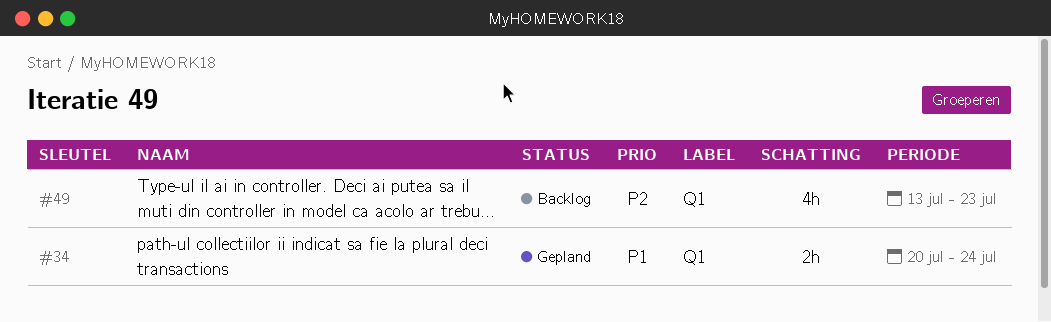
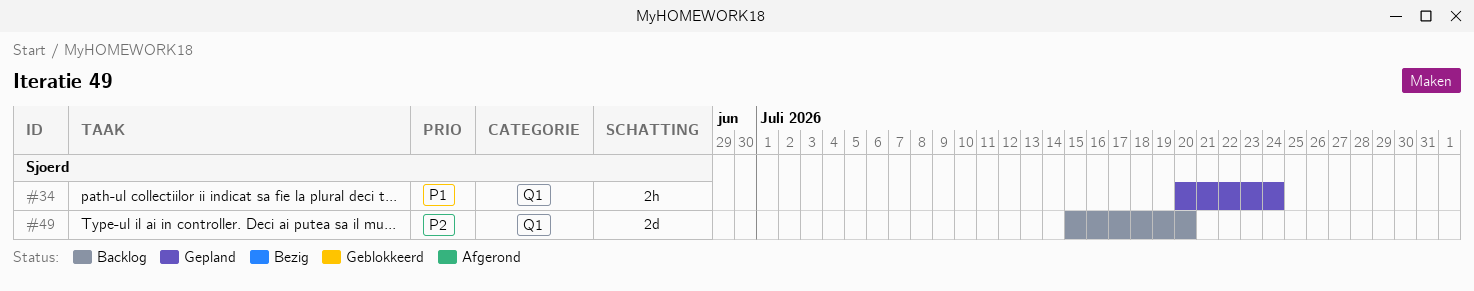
#49, estimate: 4h -> 2d
#49, start: Jul 13 -> Jul 15
#49, due: Jul 23 -> Jul 20

